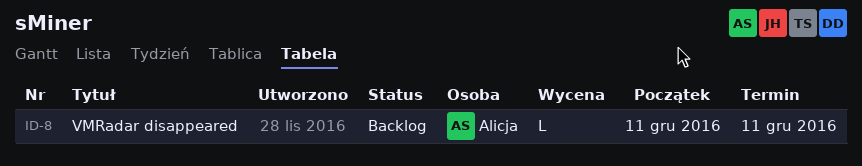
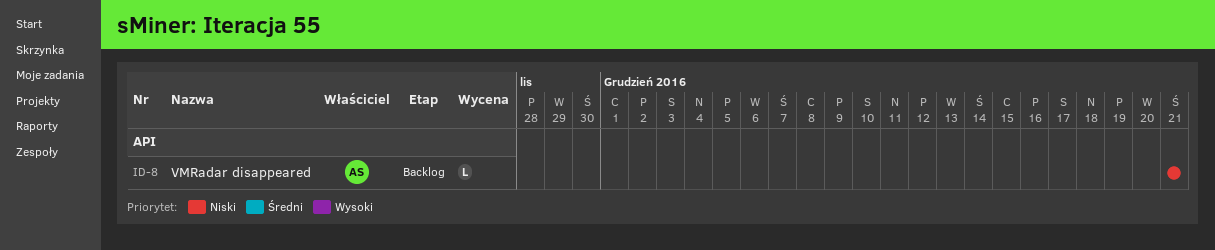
ID-8, start: Dec 11 -> Dec 21
ID-8, due: Dec 11 -> Dec 21

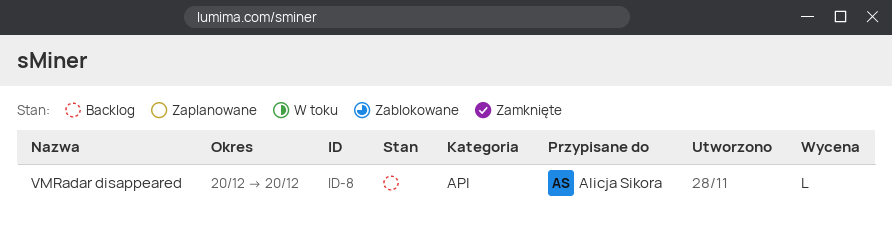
ID-8, start: Dec 21 -> Dec 20
ID-8, due: Dec 21 -> Dec 20

